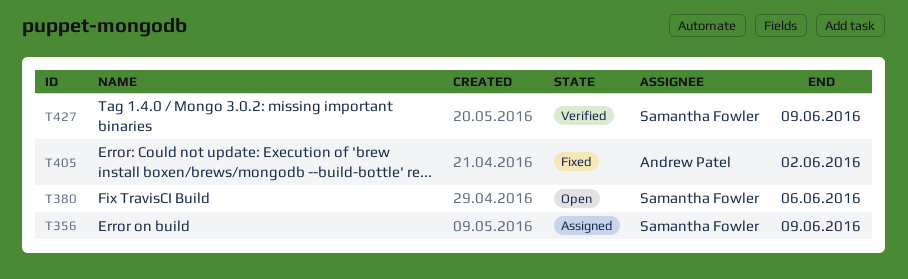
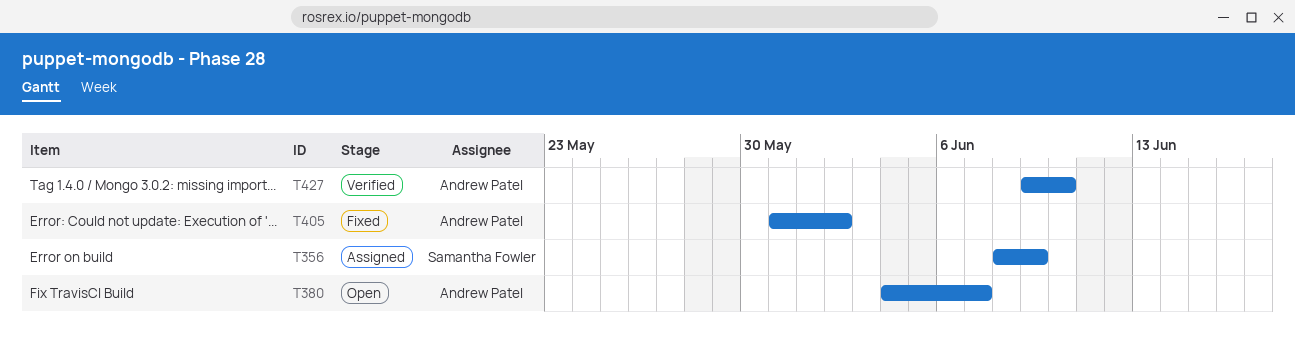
T380, owner: Samantha Fowler -> Andrew Patel
T380, due: Jun 6 -> Jun 7
T427, owner: Samantha Fowler -> Andrew Patel
T427, due: Jun 9 -> Jun 10

